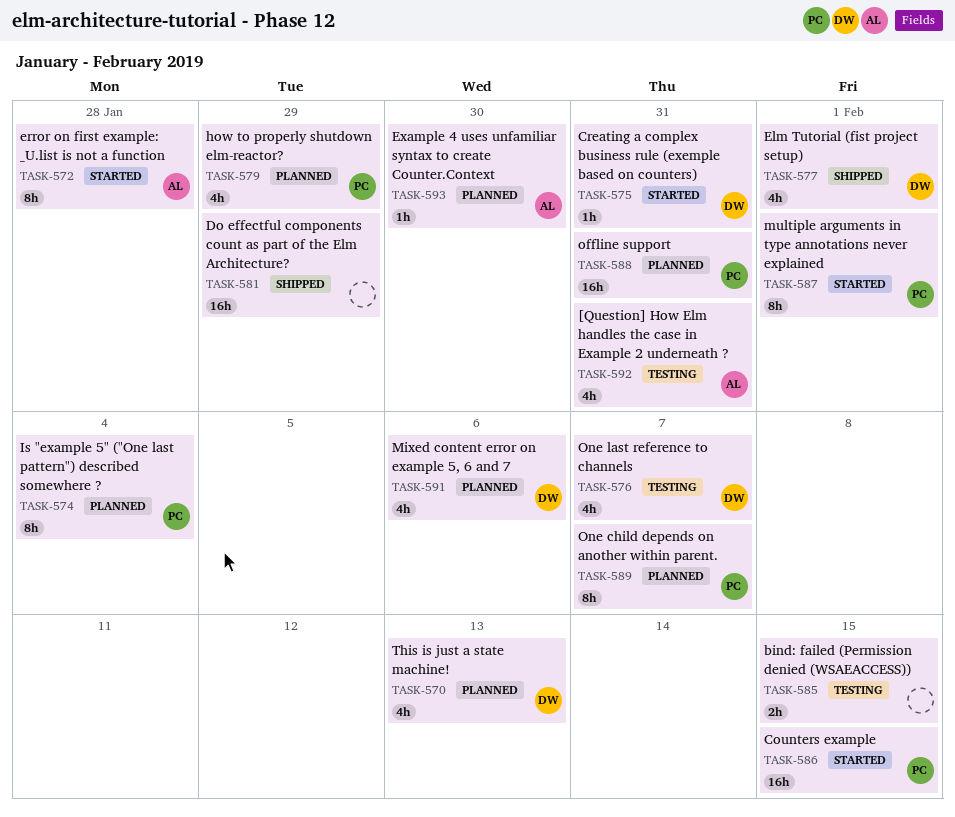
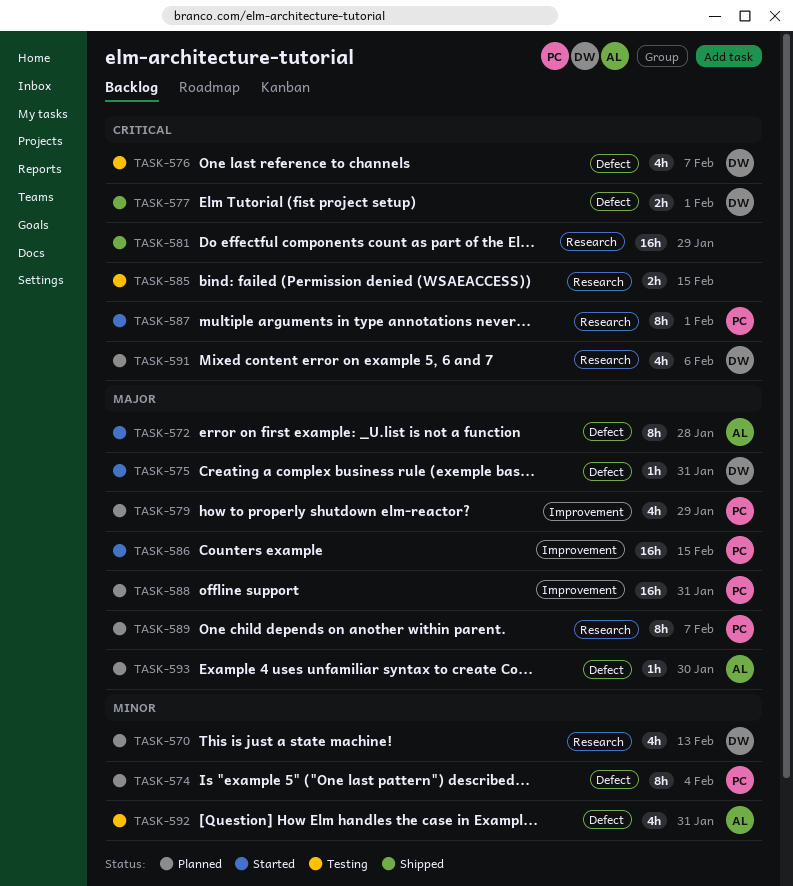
TASK-577, estimate: 4h -> 2h

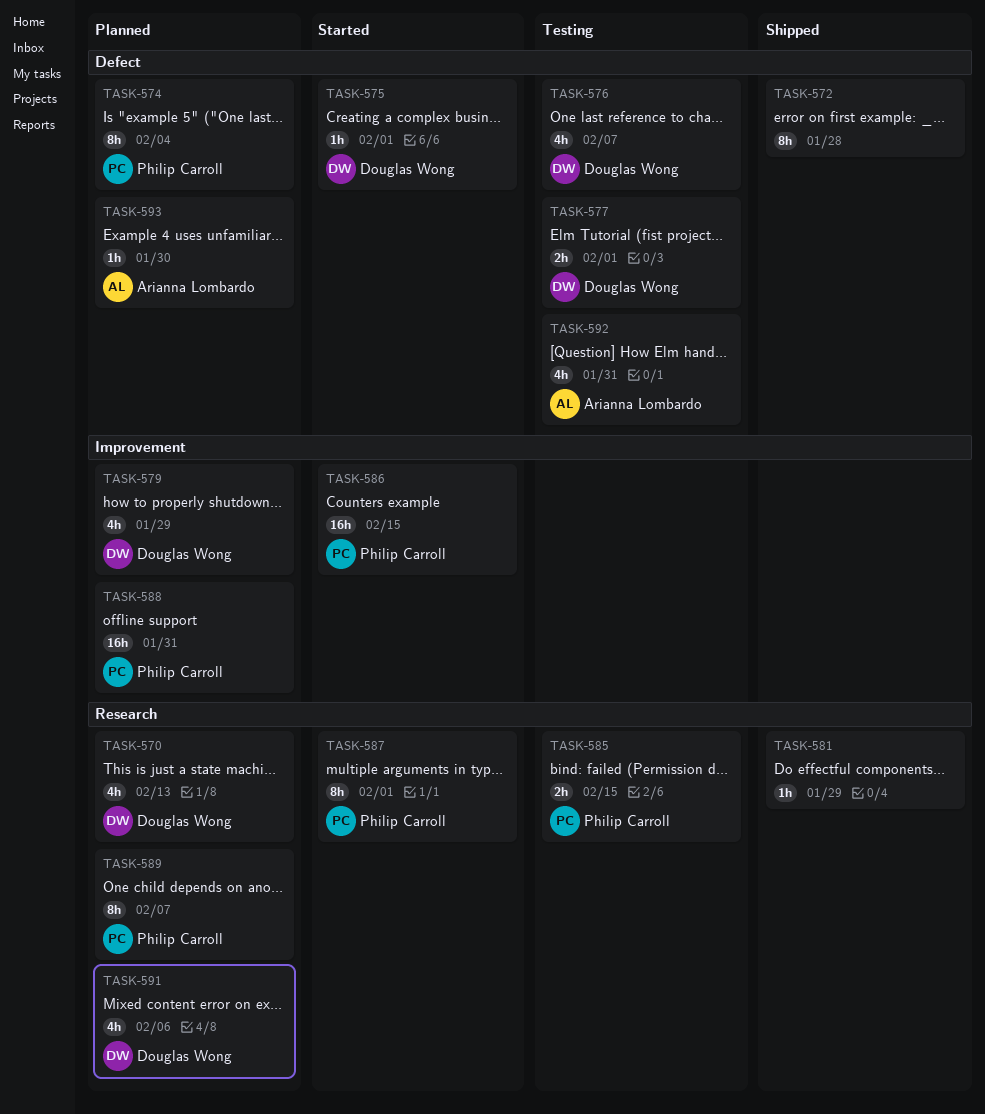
TASK-572, status: Started -> Shipped
TASK-572, owner: Arianna Lombardo -> none
TASK-575, due: Jan 31 -> Feb 1
TASK-577, status: Shipped -> Testing
TASK-579, owner: Philip Carroll -> Douglas Wong
TASK-581, estimate: 16h -> 1h
TASK-585, owner: none -> Philip Carroll

